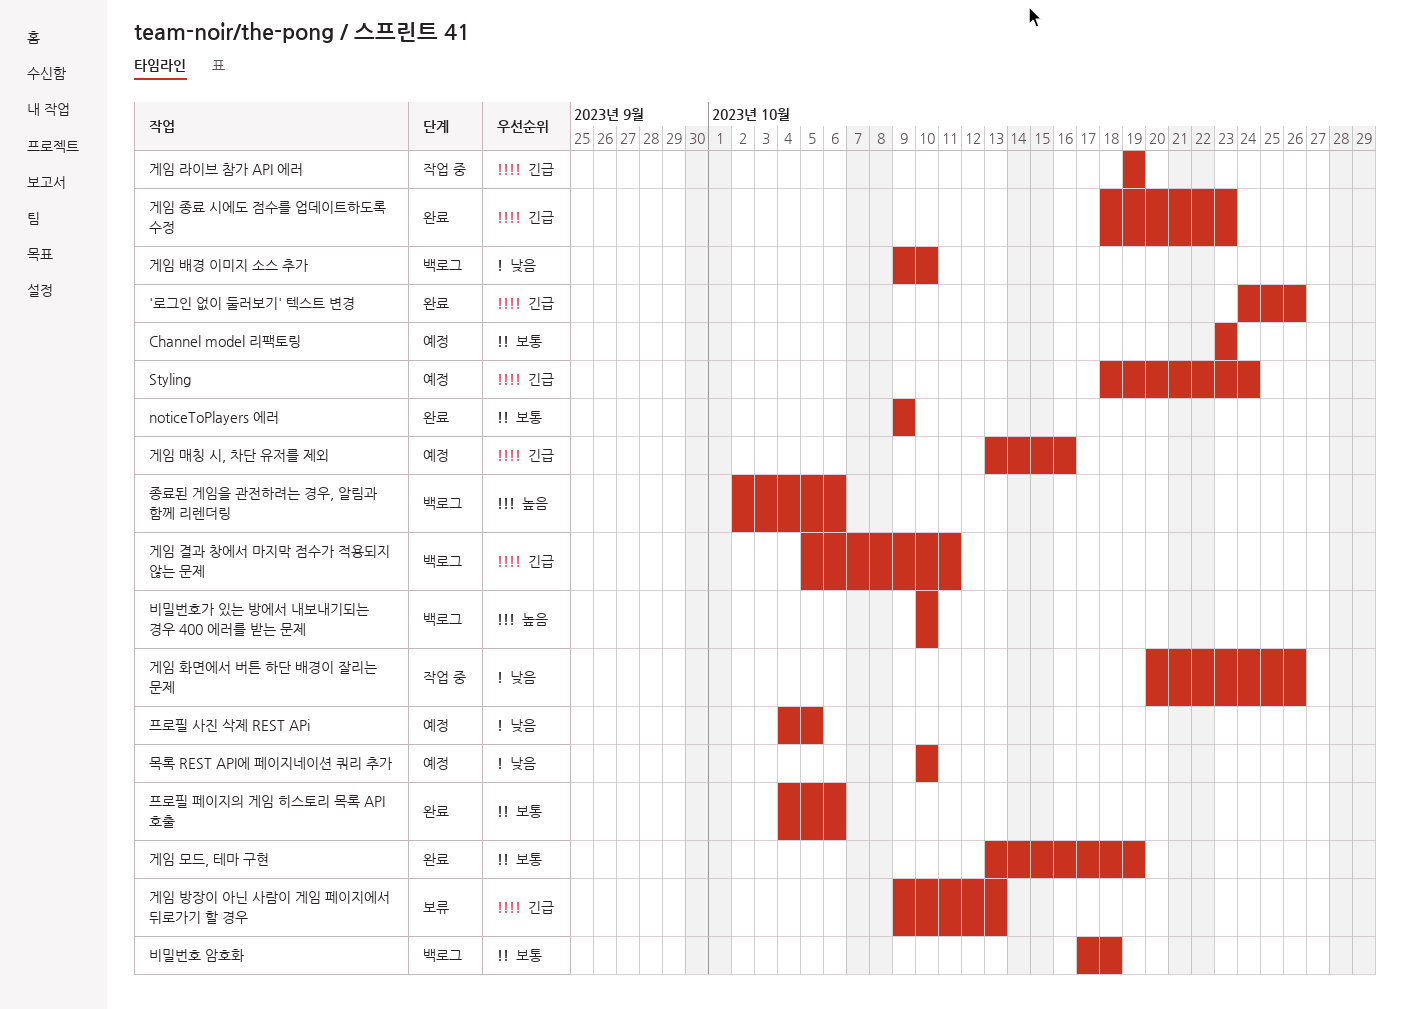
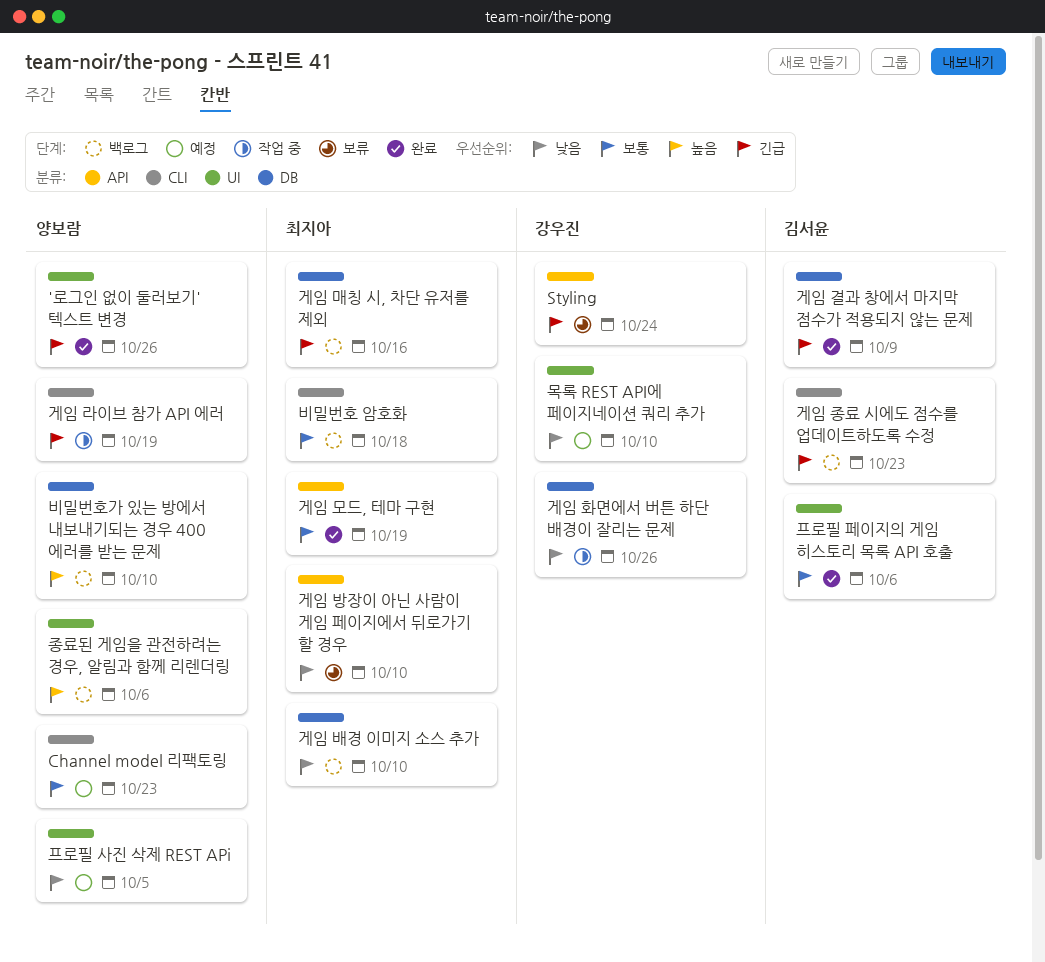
noticeToPlayers 에러: present -> none
Styling, status: 예정 -> 보류
게임 결과 창에서 마지막 점수가 적용되지 않는 문제, status: 백로그 -> 완료
게임 결과 창에서 마지막 점수가 적용되지 않는 문제, due: Oct 11 -> Oct 9
게임 매칭 시, 차단 유저를 제외, status: 예정 -> 백로그
게임 방장이 아닌 사람이 게임 페이지에서 뒤로가기 할 경우, priority: 긴급 -> 낮음
게임 방장이 아닌 사람이 게임 페이지에서 뒤로가기 할 경우, due: Oct 13 -> Oct 10
게임 종료 시에도 점수를 업데이트하도록 수정, status: 완료 -> 백로그

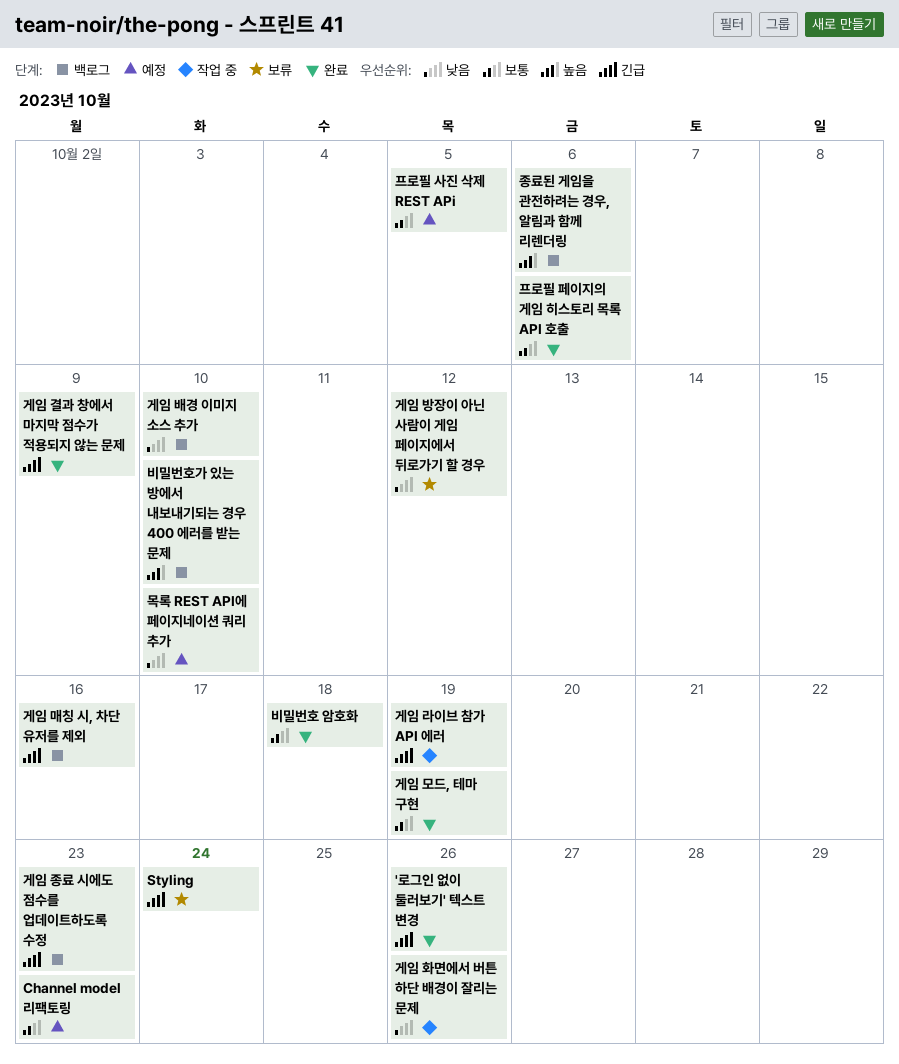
게임 방장이 아닌 사람이 게임 페이지에서 뒤로가기 할 경우, due: Oct 10 -> Oct 12
비밀번호 암호화, status: 백로그 -> 완료
프로필 사진 삭제 REST APi, priority: 낮음 -> 보통

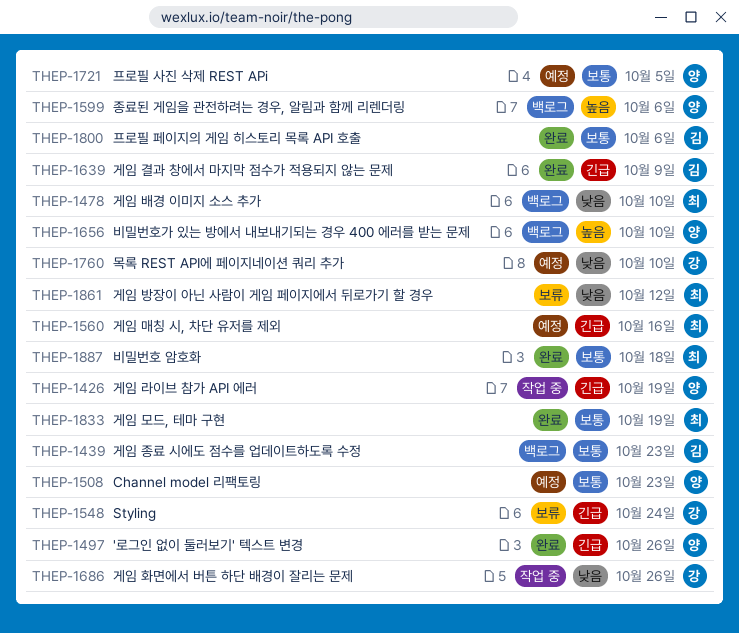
게임 매칭 시, 차단 유저를 제외, status: 백로그 -> 예정
게임 종료 시에도 점수를 업데이트하도록 수정, priority: 긴급 -> 보통

